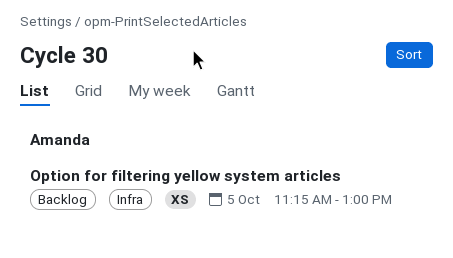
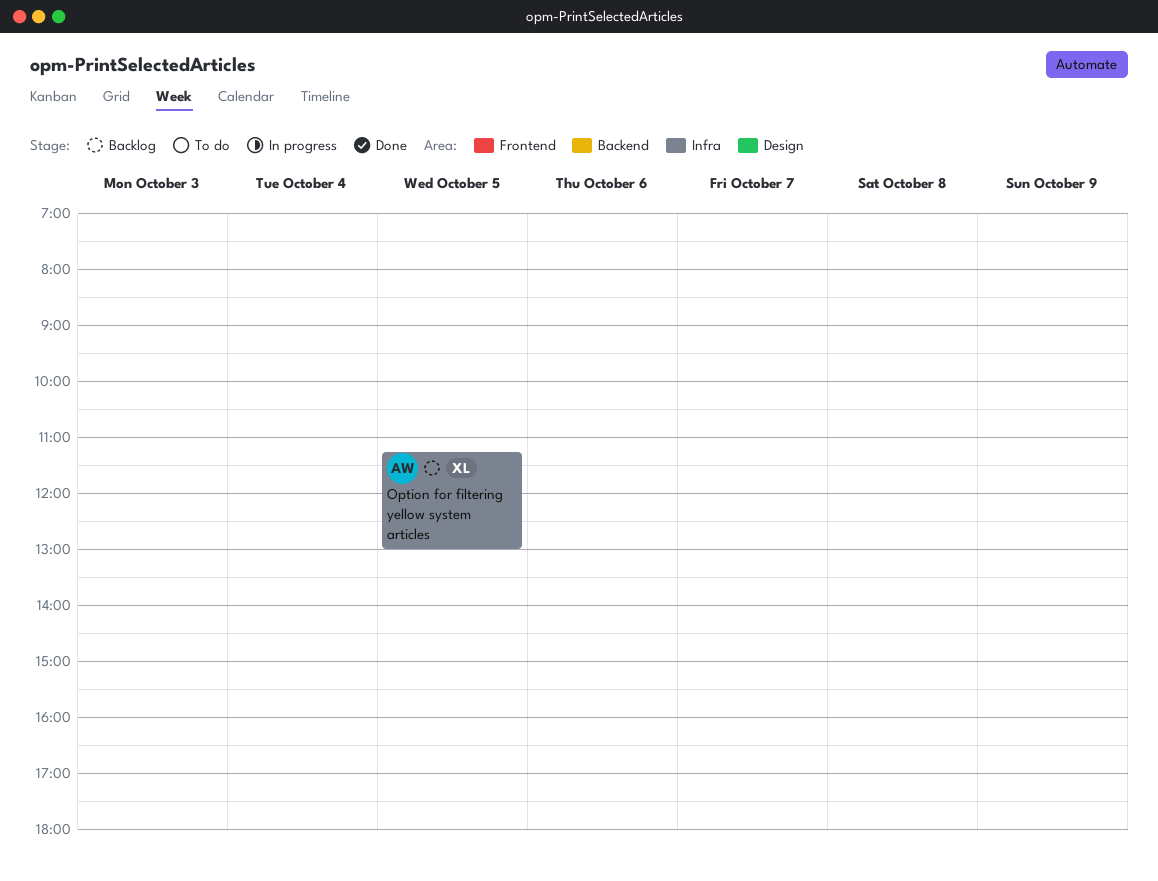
Option for filtering yellow system articles, estimate: XS -> XL

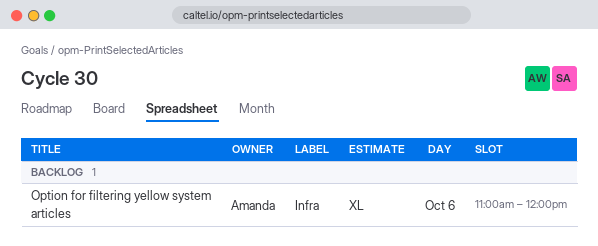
Option for filtering yellow system articles, day: Oct 5 -> Oct 6
Option for filtering yellow system articles, begins: 11:15 -> 11:00
Option for filtering yellow system articles, ends: 13:00 -> 12:00

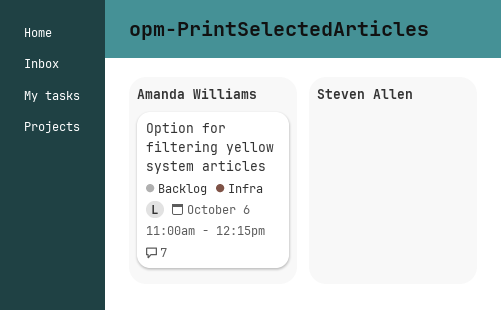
Option for filtering yellow system articles, estimate: XL -> L
Option for filtering yellow system articles, ends: 12:00 -> 12:15

